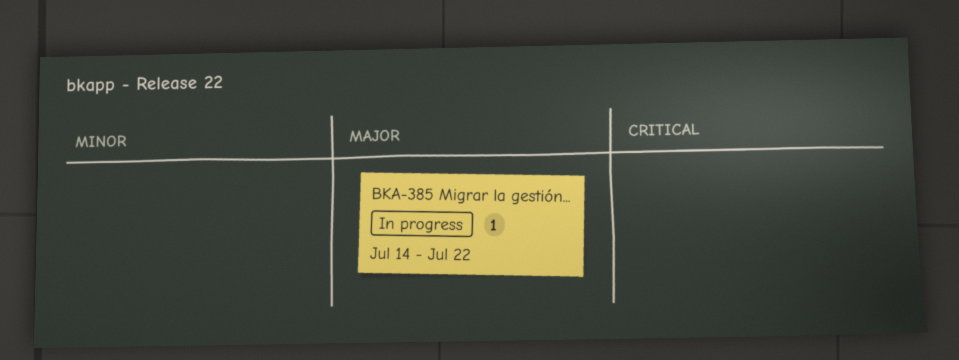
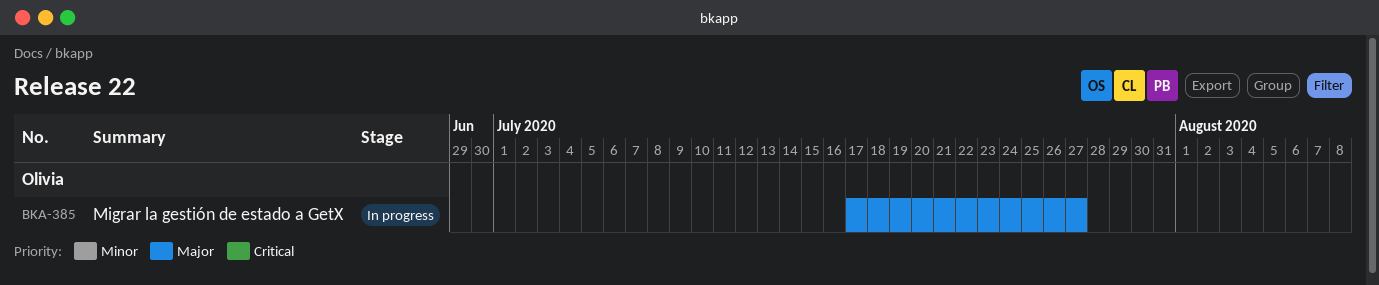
BKA-385, start: Jul 14 -> Jul 17
BKA-385, due: Jul 22 -> Jul 27

